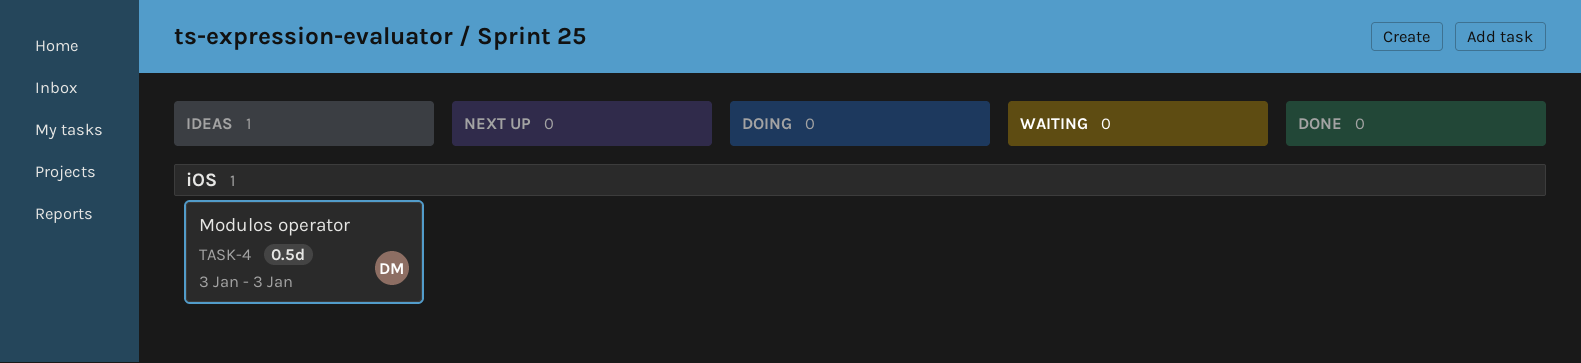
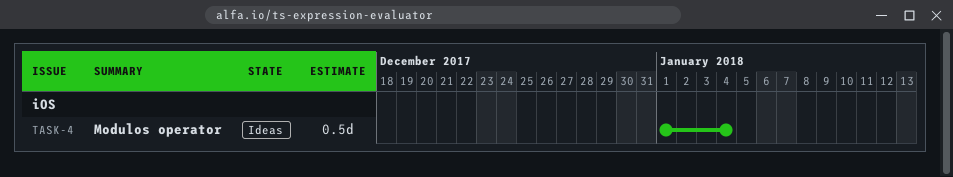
TASK-4, start: Jan 3 -> Jan 1
TASK-4, due: Jan 3 -> Jan 4

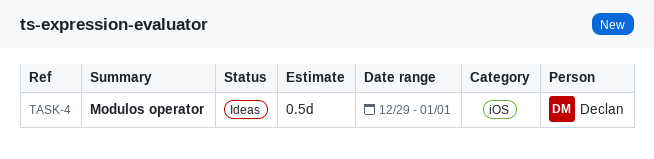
TASK-4, start: Jan 1 -> Dec 29
TASK-4, due: Jan 4 -> Jan 1

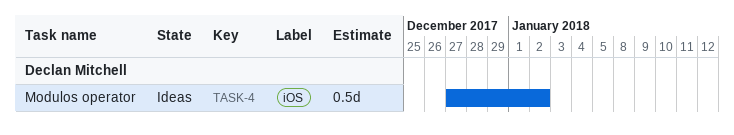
TASK-4, start: Dec 29 -> Dec 27
TASK-4, due: Jan 1 -> Jan 2

